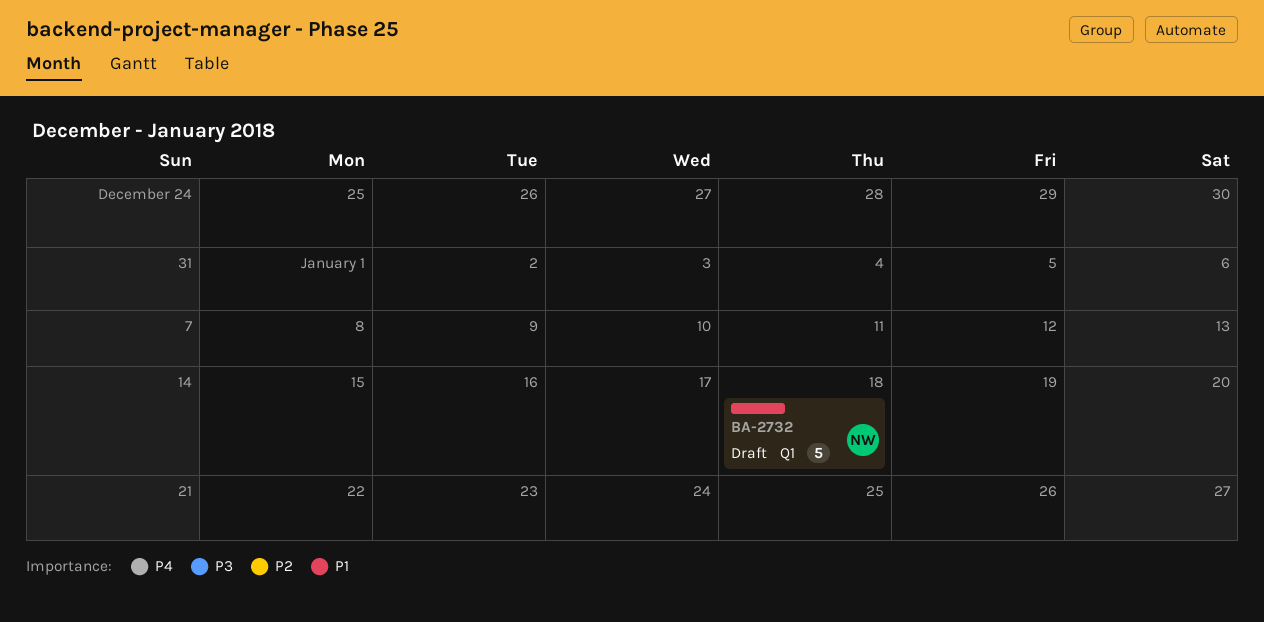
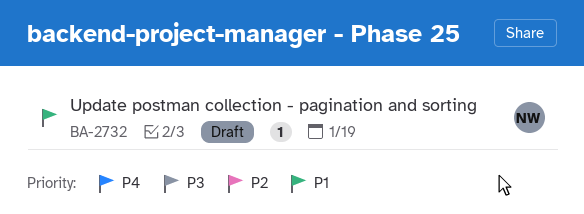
BA-2732, estimate: 5 -> 1
BA-2732, due: Jan 18 -> Jan 19

